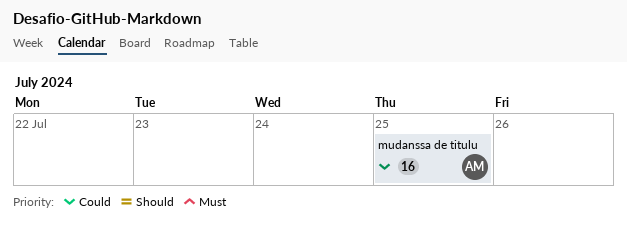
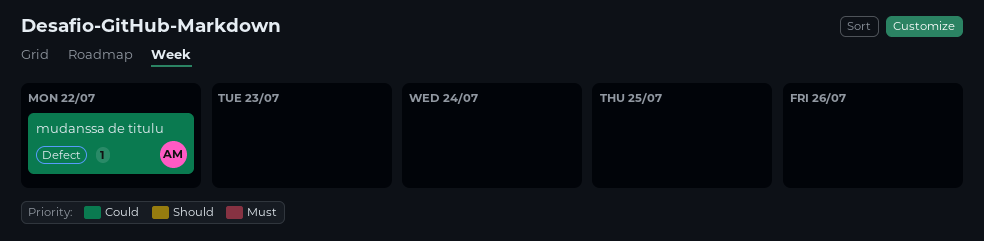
mudanssa de titulu, estimate: 16 -> 1
mudanssa de titulu, due: Jul 25 -> Jul 22

